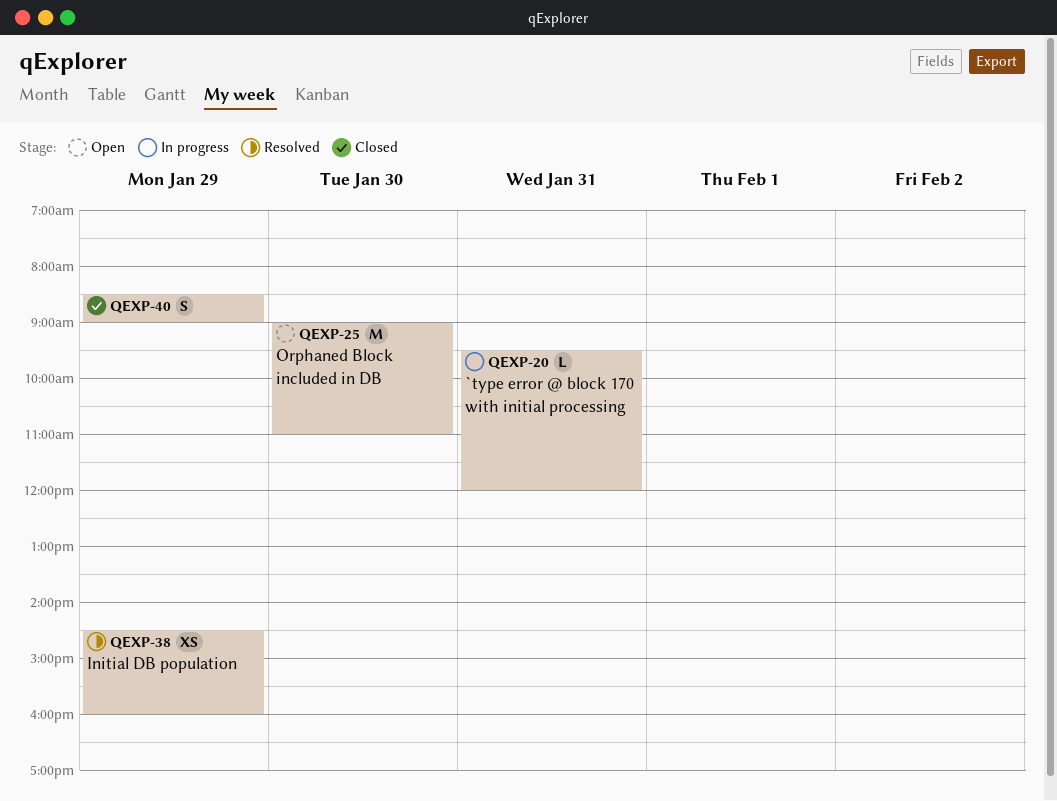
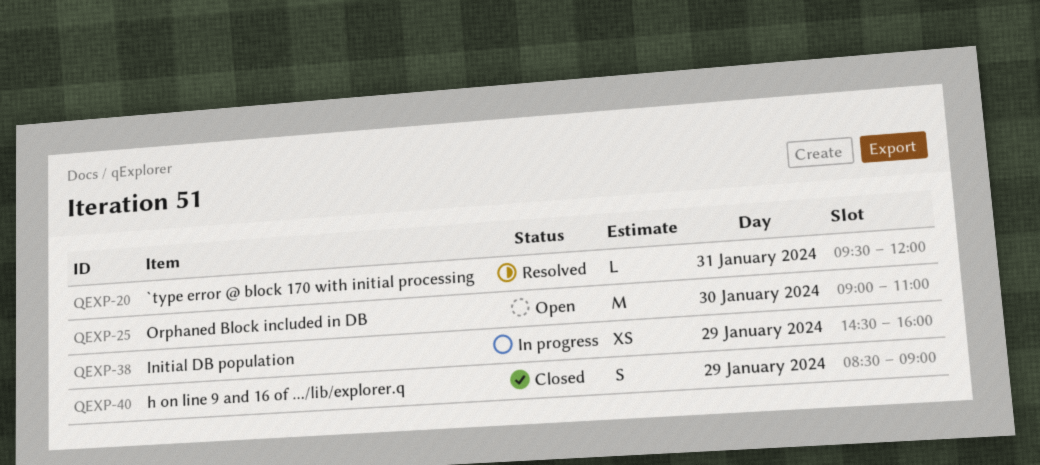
QEXP-20, status: In progress -> Resolved
QEXP-38, status: Resolved -> In progress

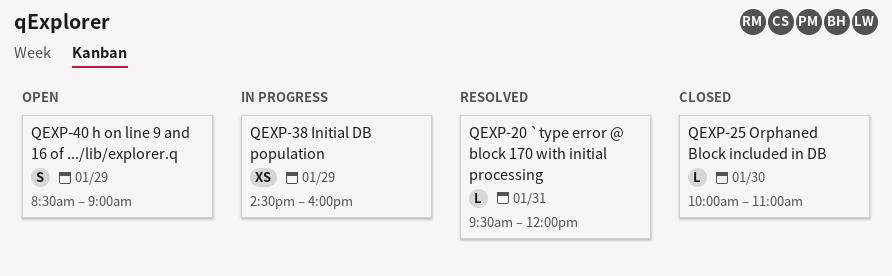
QEXP-25, status: Open -> Closed
QEXP-25, estimate: M -> L
QEXP-25, begins: 09:00 -> 10:00
QEXP-40, status: Closed -> Open

